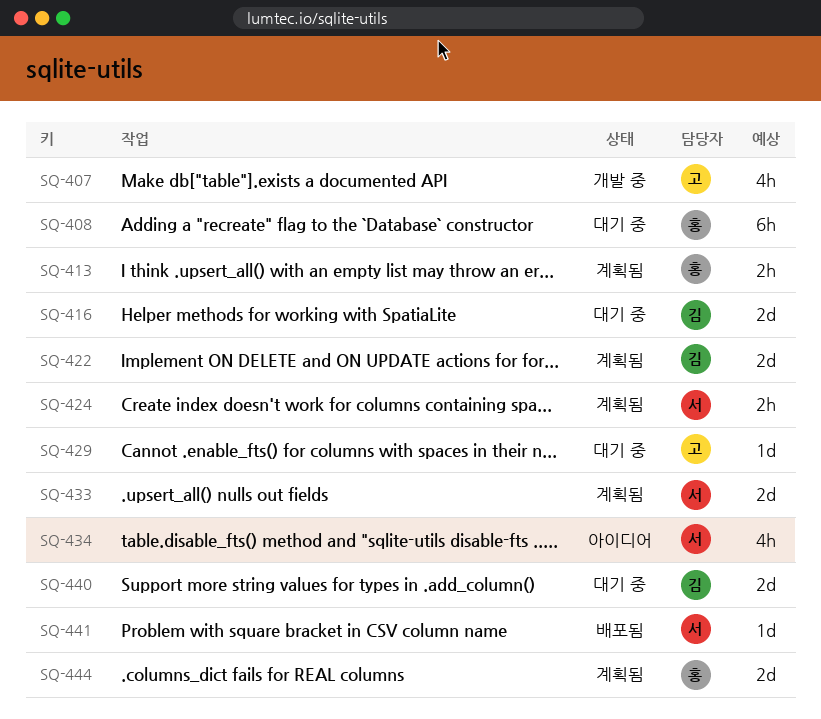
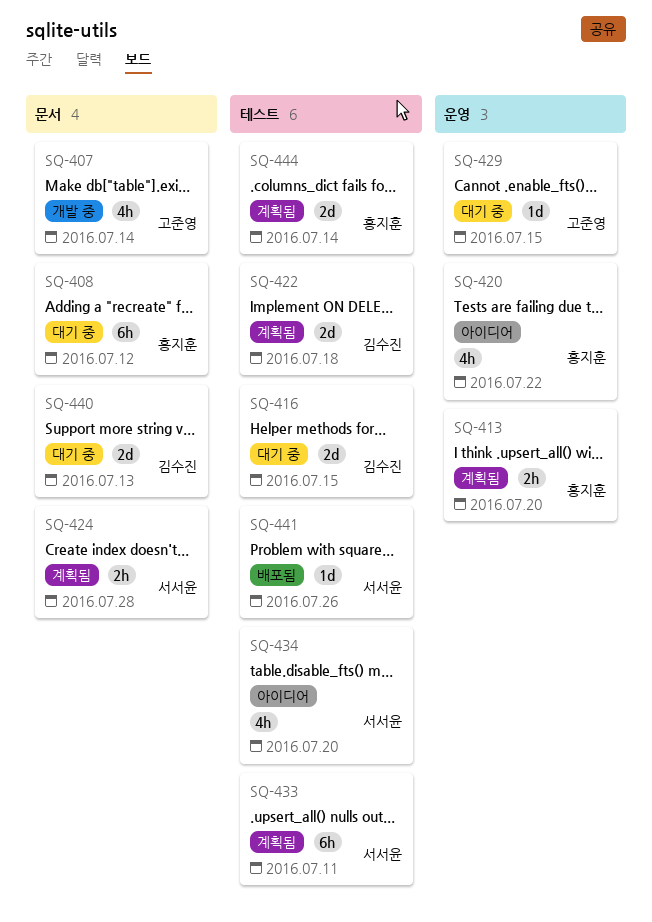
SQ-420: none -> present
SQ-433, estimate: 2d -> 6h

